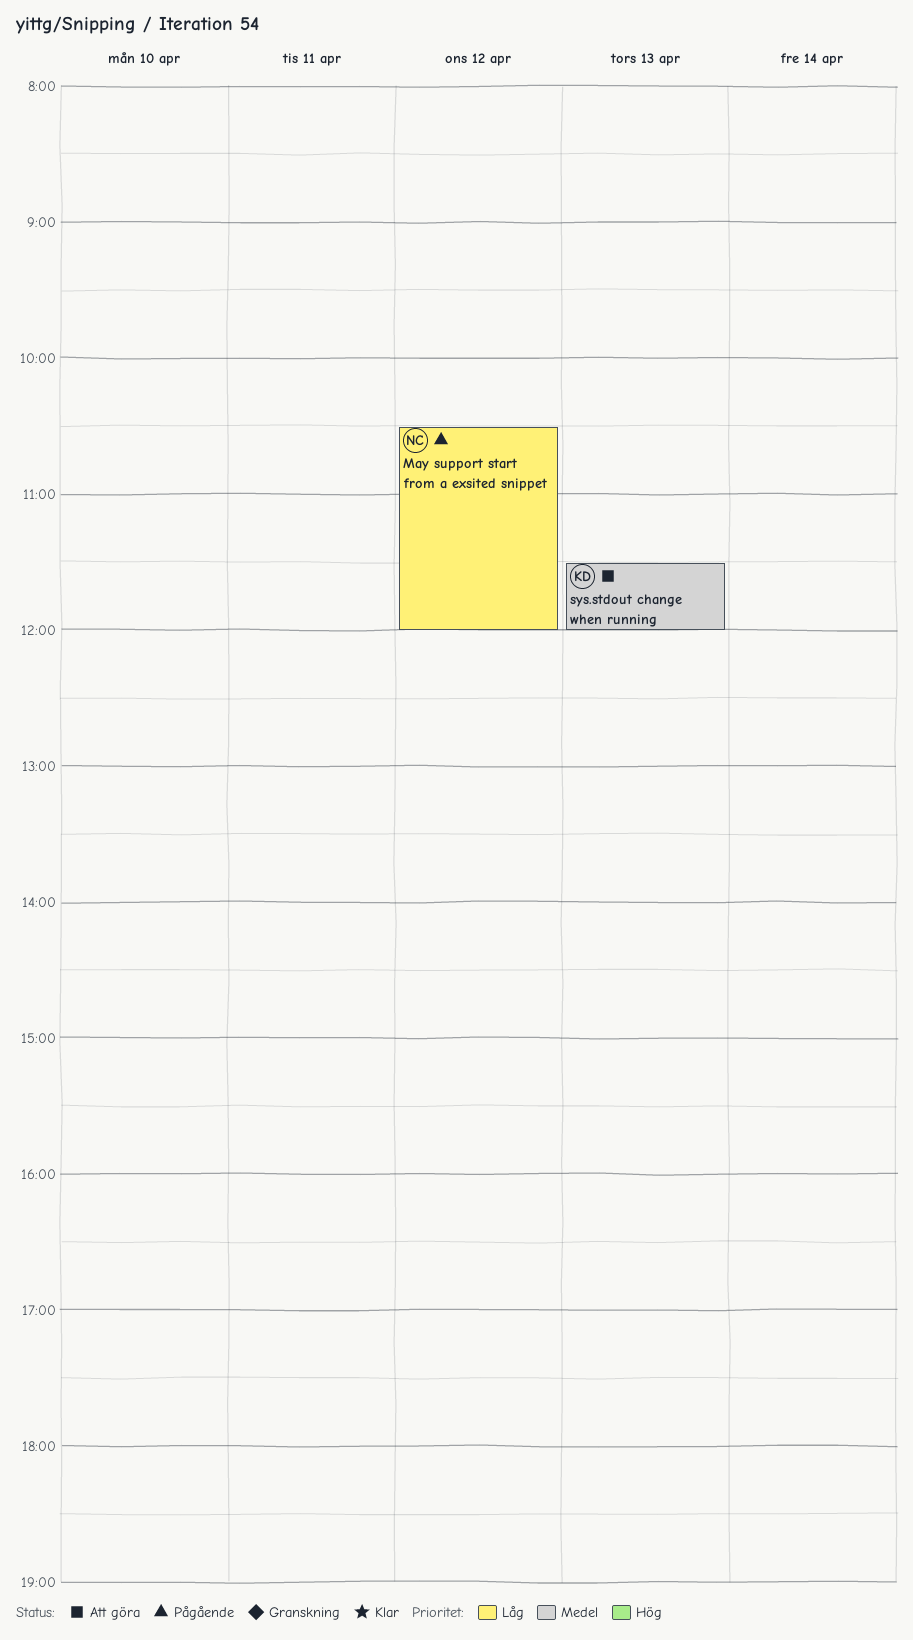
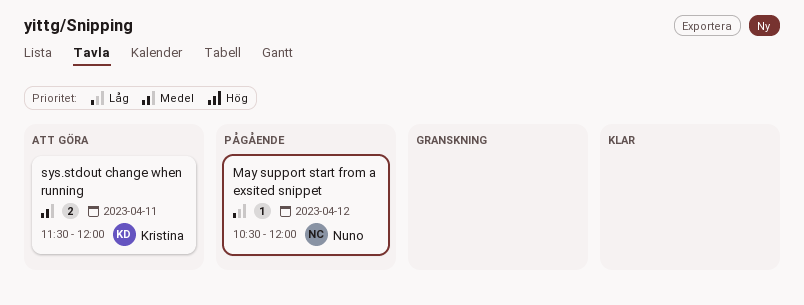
sys.stdout change when running, day: Apr 13 -> Apr 11

